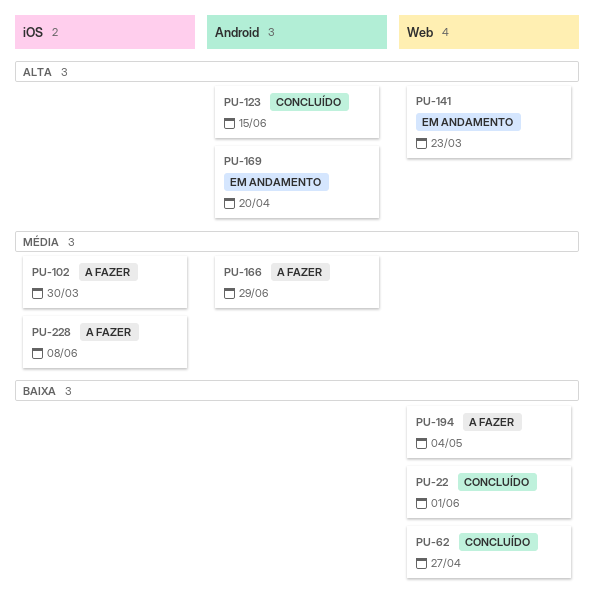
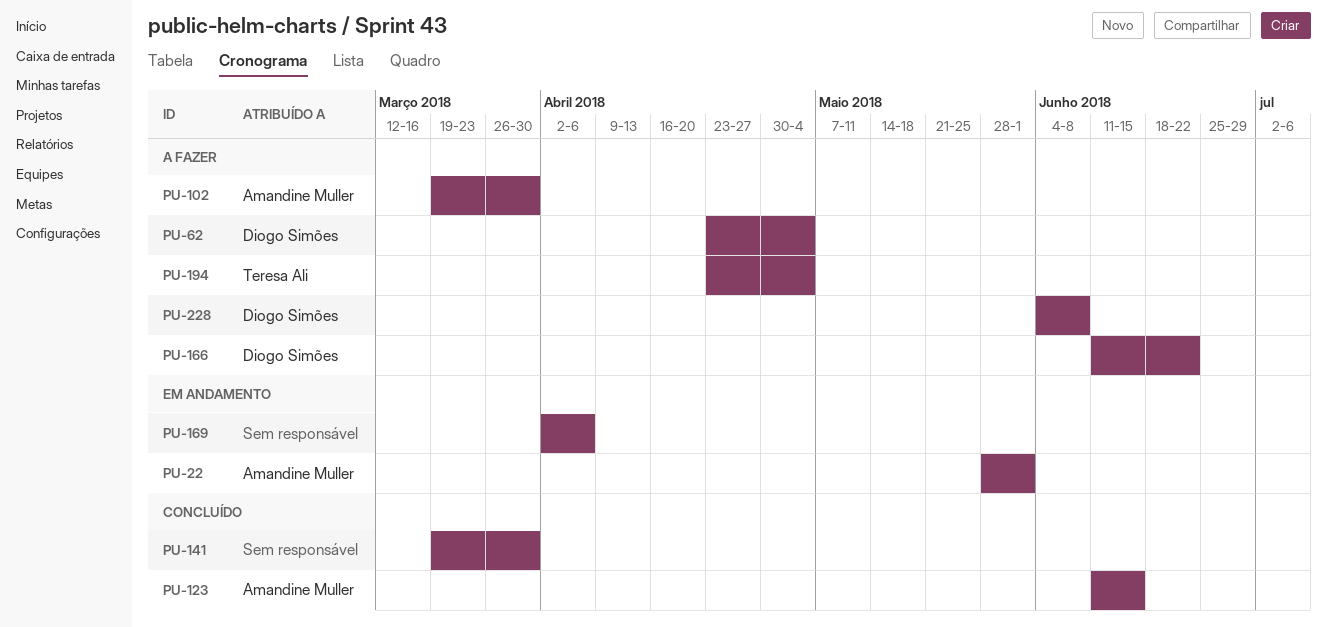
PU-22, status: Concluído -> Em andamento
PU-62, status: Concluído -> A fazer
PU-62, due: Apr 27 -> May 4
PU-141, status: Em andamento -> Concluído
PU-141, due: Mar 23 -> Mar 30
PU-166, due: Jun 29 -> Jun 22
PU-169, due: Apr 20 -> Apr 6

